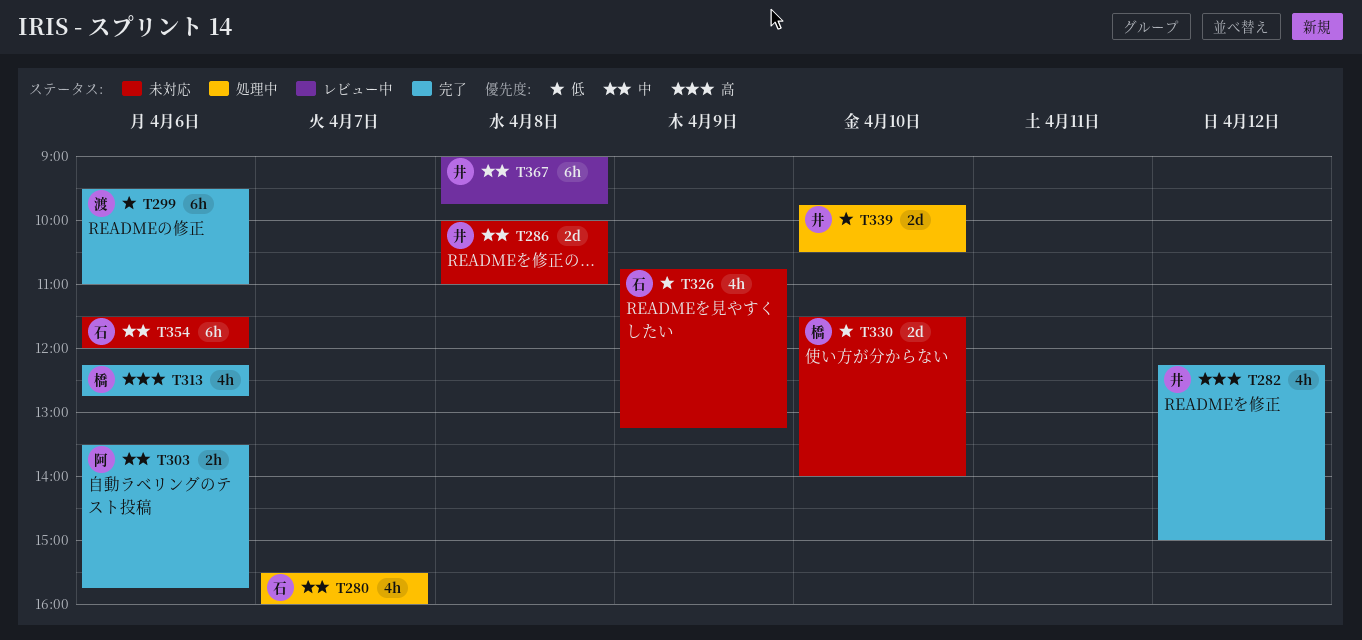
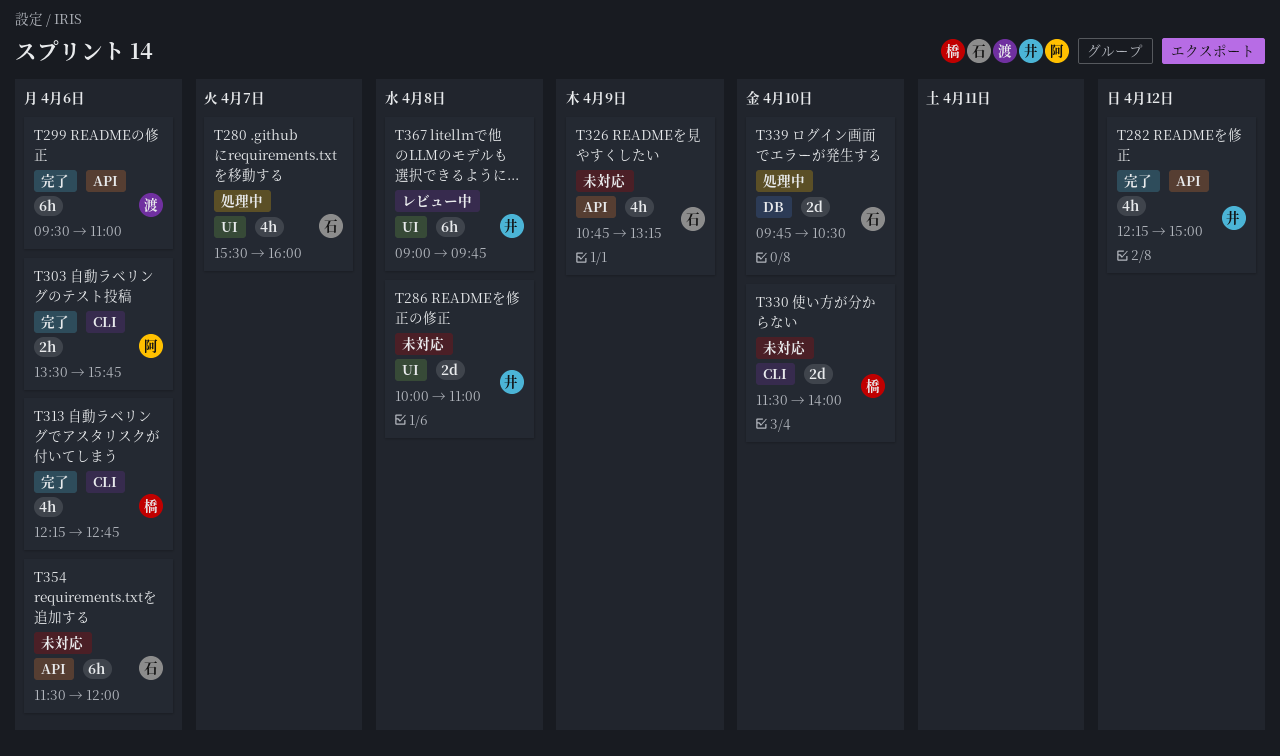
T339, owner: 井 -> 石

